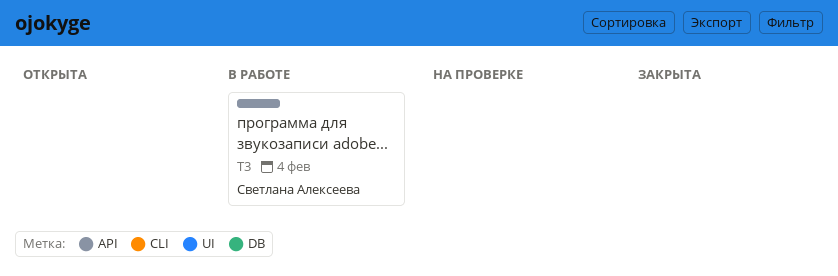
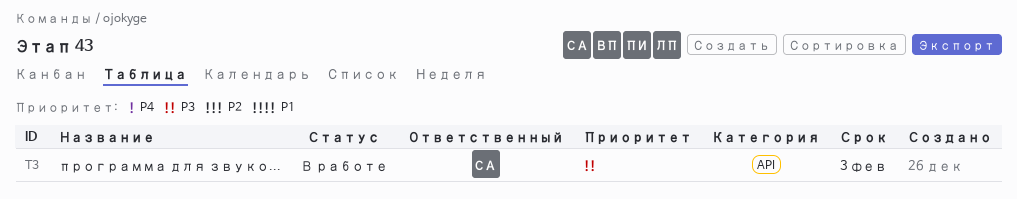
T3, due: Feb 4 -> Feb 3

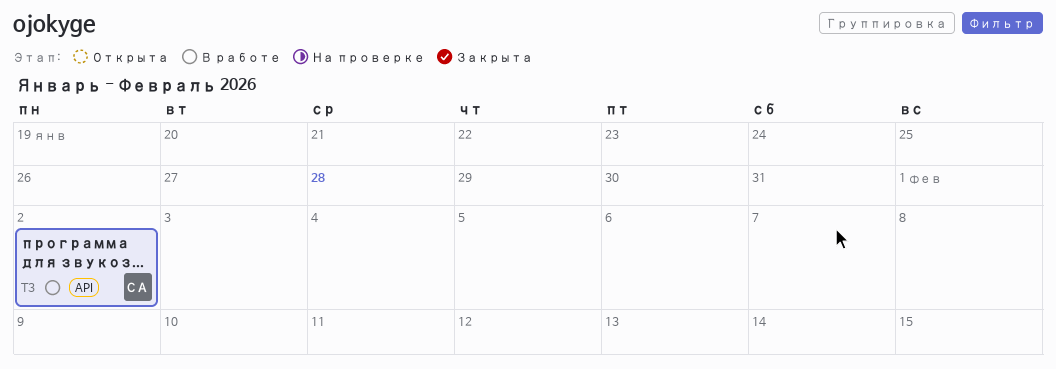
T3, due: Feb 3 -> Feb 2

